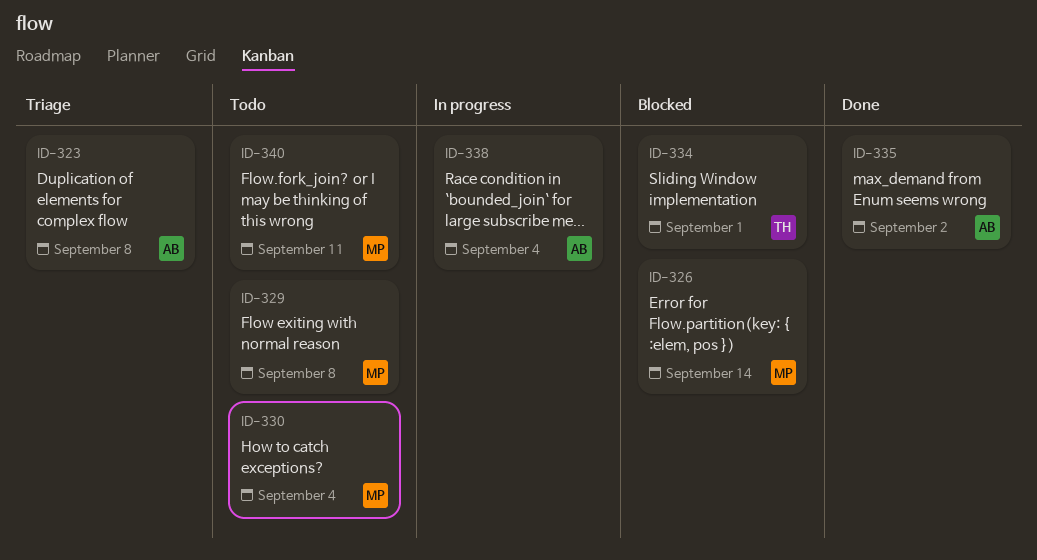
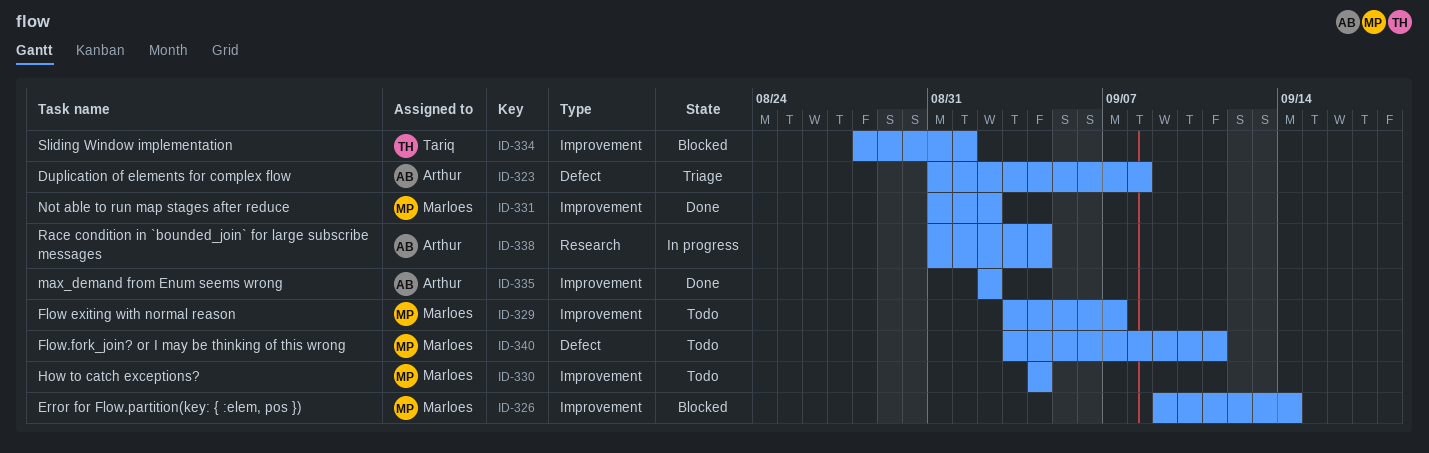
ID-329, due: Sep 8 -> Sep 7
ID-331: none -> present

